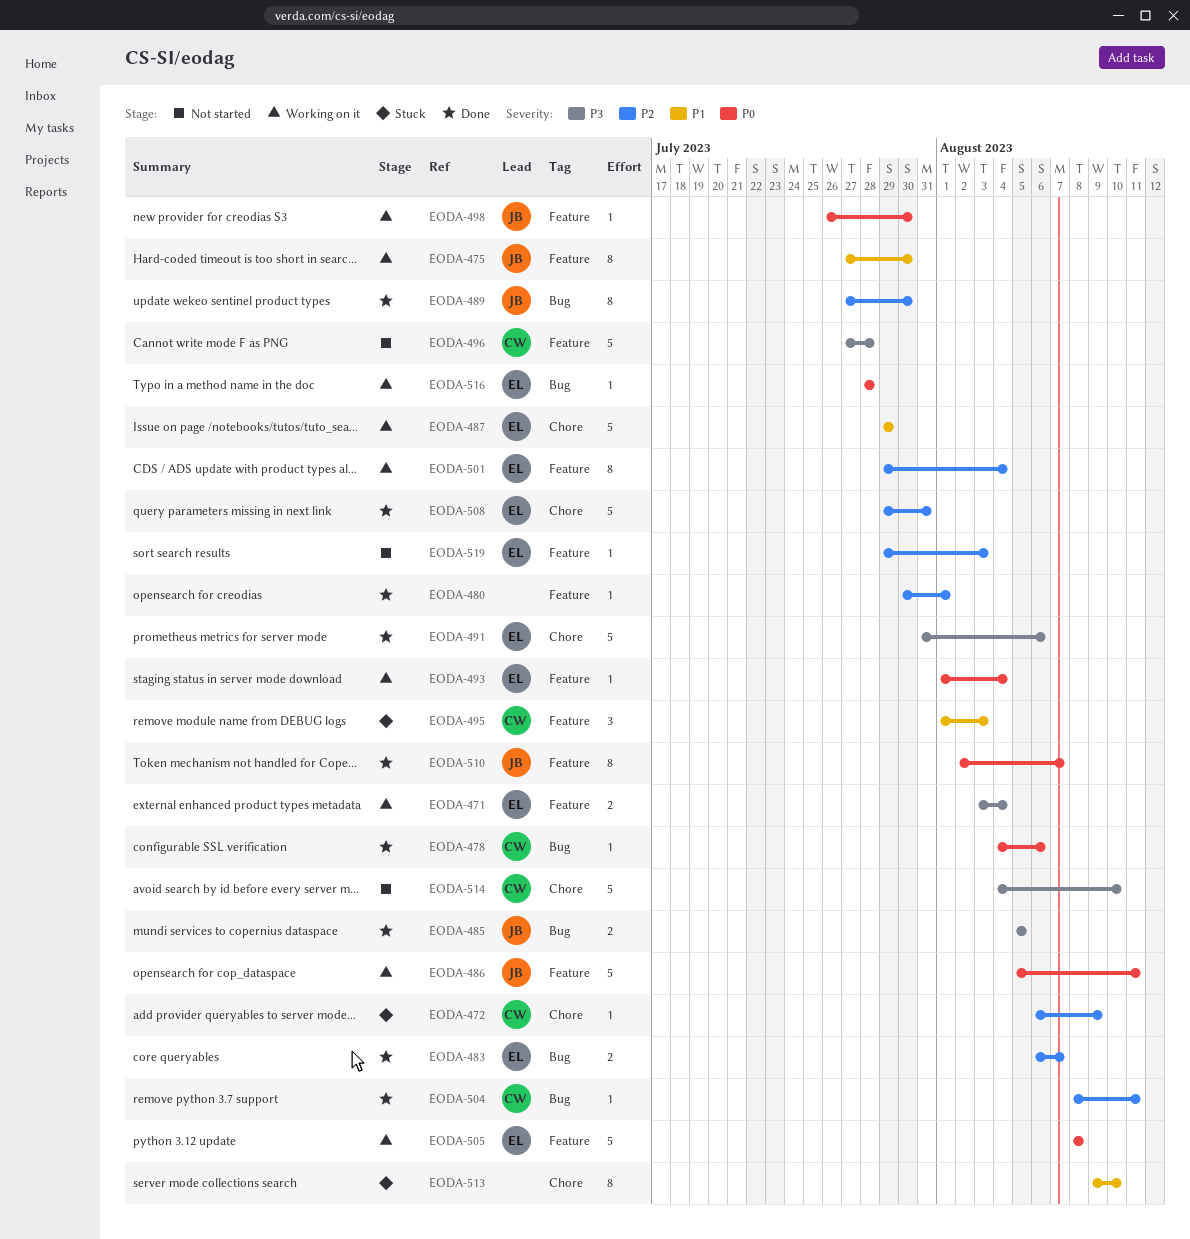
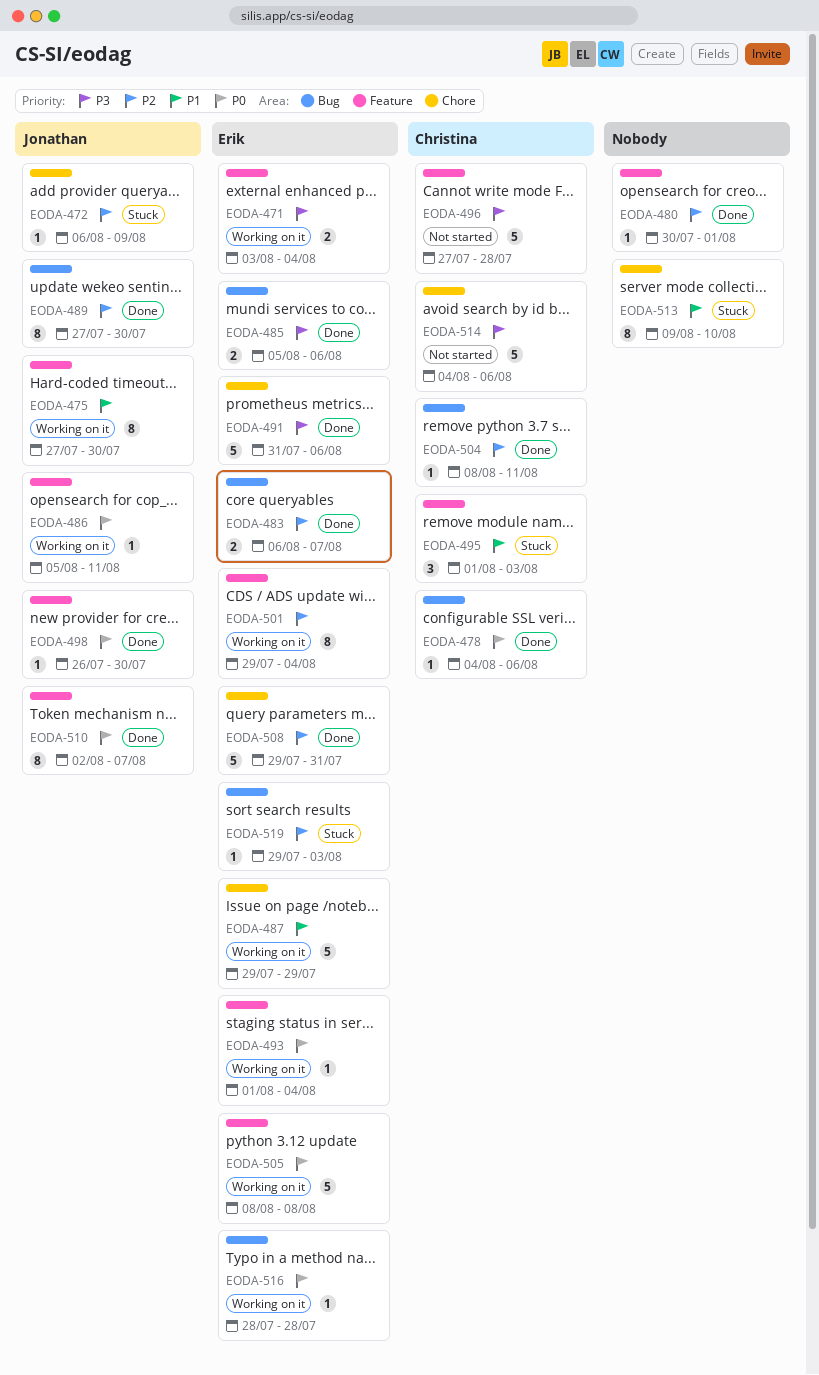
EODA-472, owner: Christina -> Jonathan
EODA-485, owner: Jonathan -> Erik
EODA-485, due: Aug 5 -> Aug 6
EODA-486, estimate: 5 -> 1
EODA-498, status: Working on it -> Done
EODA-514, due: Aug 10 -> Aug 6
EODA-519, status: Not started -> Stuck
EODA-519, label: Feature -> Bug

